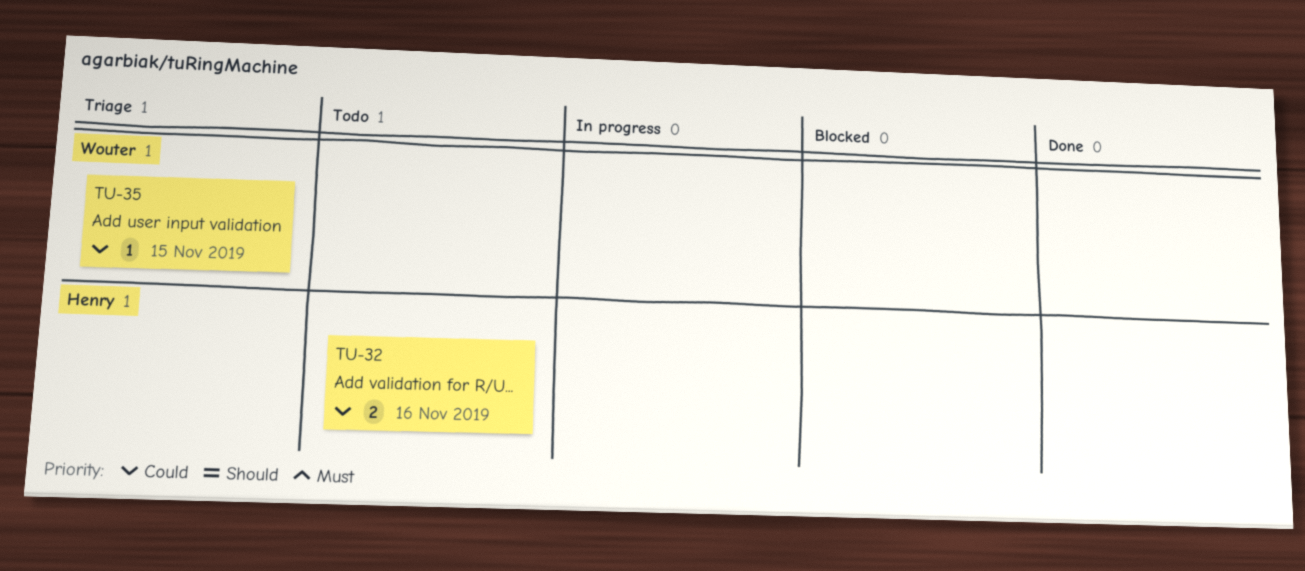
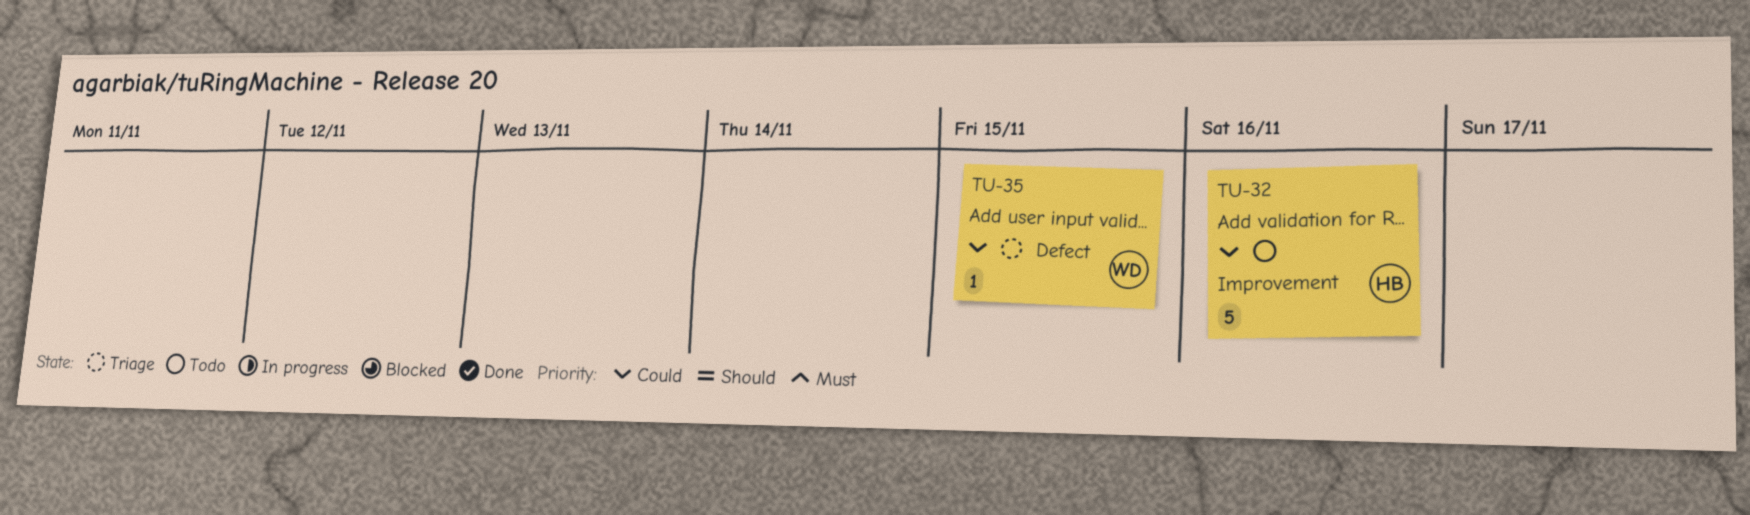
TU-32, estimate: 2 -> 5

